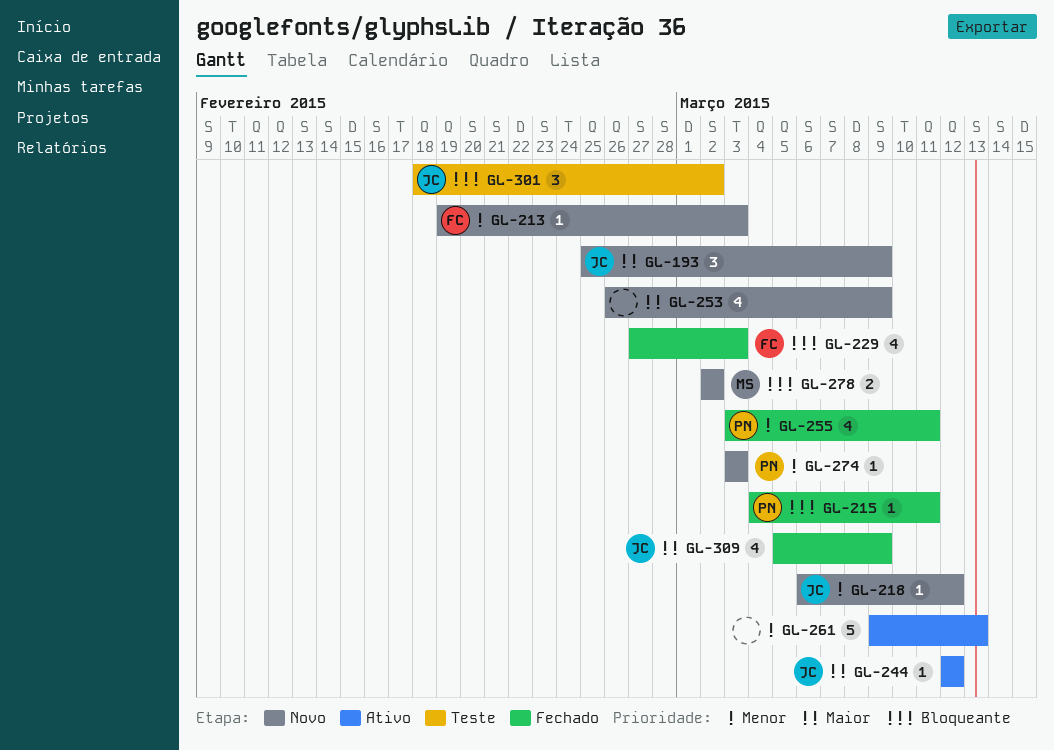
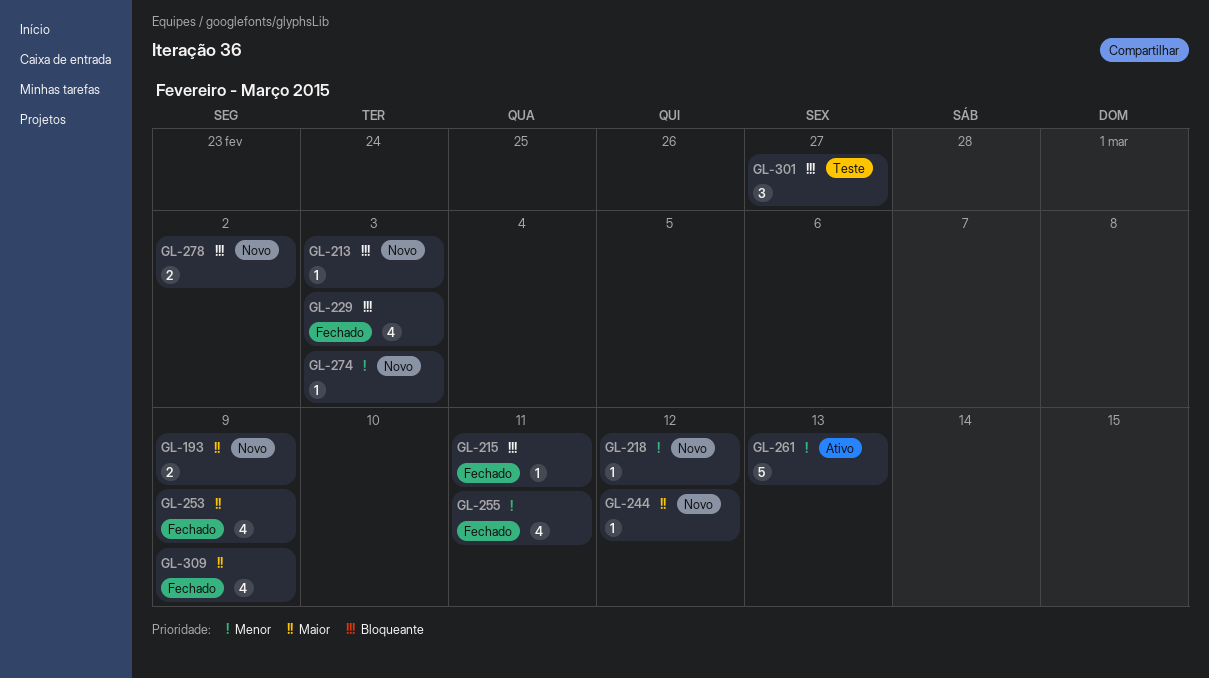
GL-193, estimate: 3 -> 2
GL-213, priority: Menor -> Bloqueante
GL-244, status: Ativo -> Novo
GL-253, status: Novo -> Fechado
GL-301, due: Mar 2 -> Feb 27

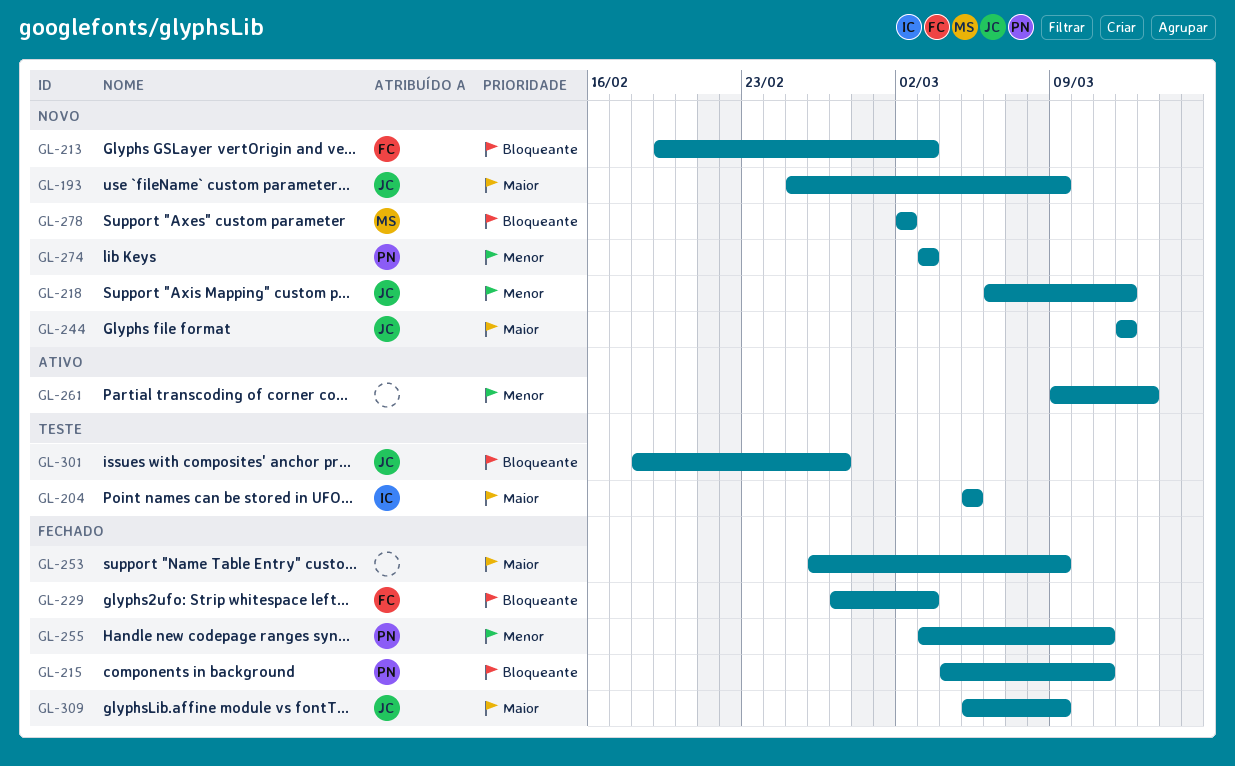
GL-204: none -> present

